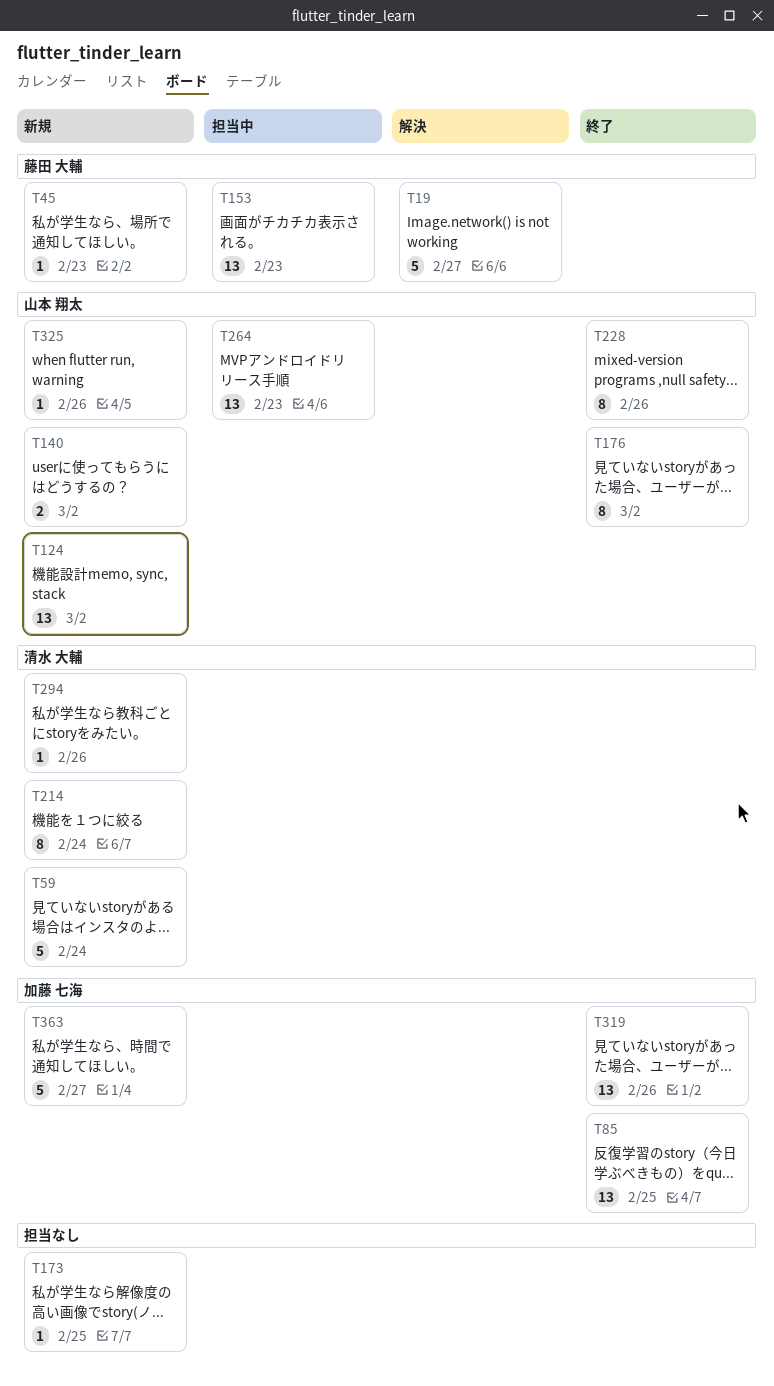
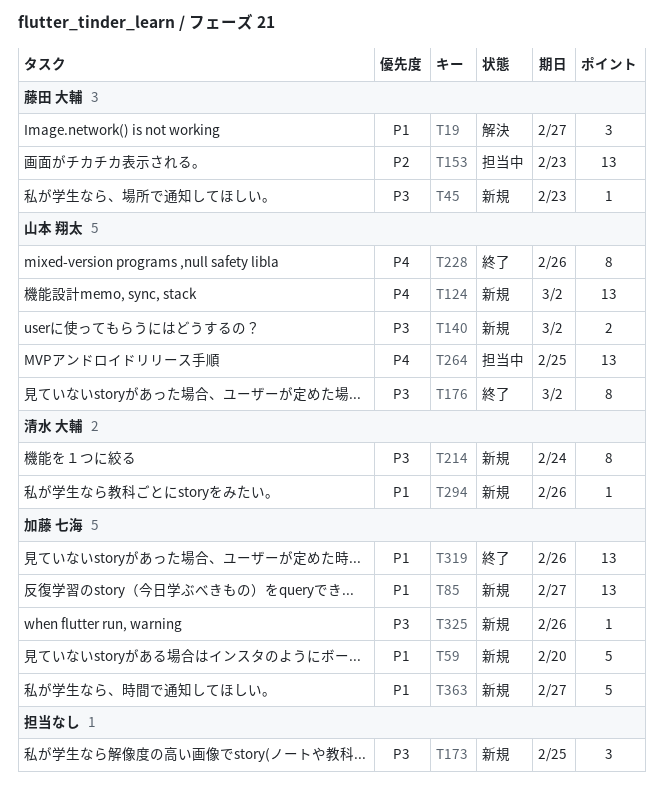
T19, estimate: 5 -> 3
T59, owner: 清水 大輔 -> 加藤 七海
T59, due: Feb 24 -> Feb 20
T85, status: 終了 -> 新規
T85, due: Feb 25 -> Feb 27
T173, estimate: 1 -> 3
T264, due: Feb 23 -> Feb 25
T325, owner: 山本 翔太 -> 加藤 七海

